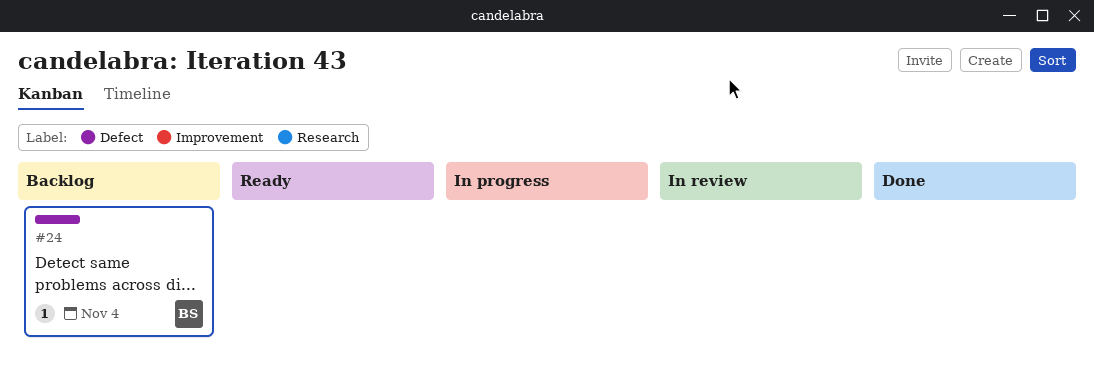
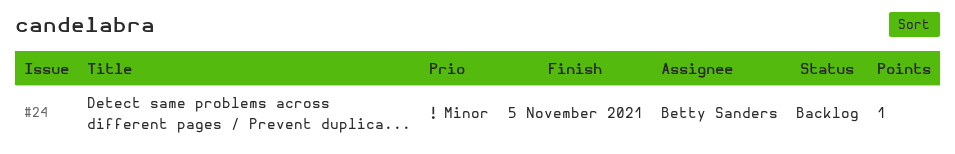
#24, due: Nov 4 -> Nov 5

